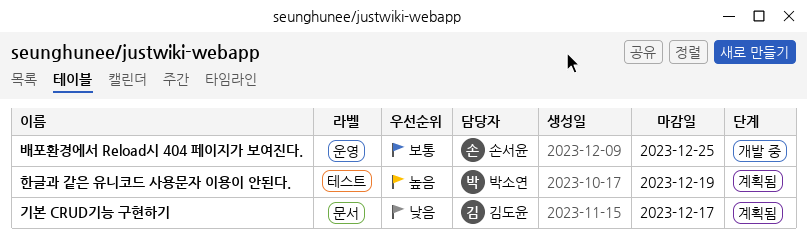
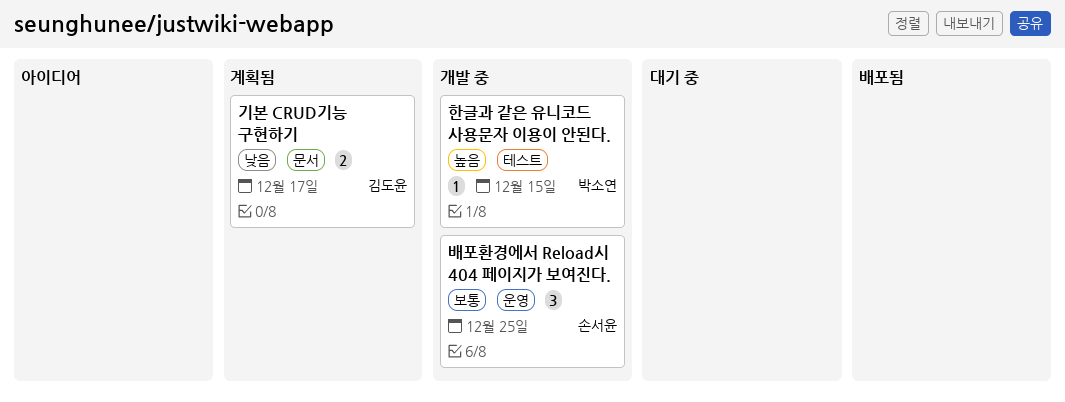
한글과 같은 유니코드 사용문자 이용이 안된다., status: 계획됨 -> 개발 중
한글과 같은 유니코드 사용문자 이용이 안된다., due: Dec 19 -> Dec 15

